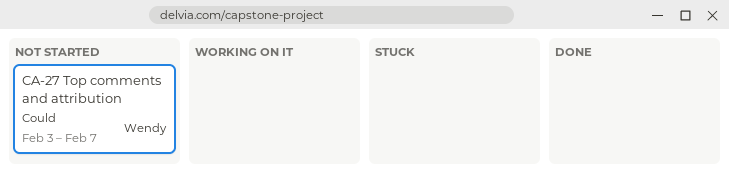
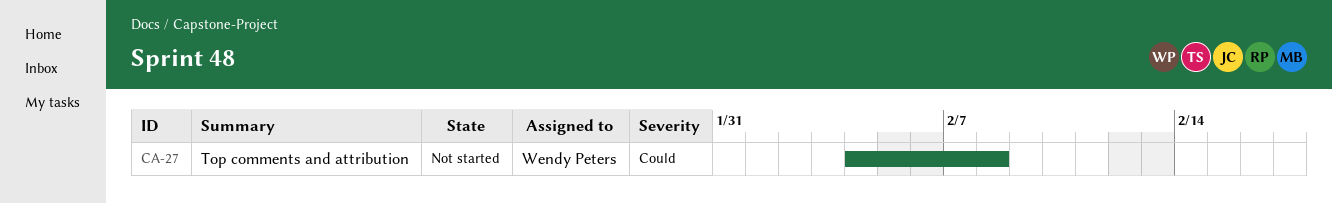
CA-27, start: Feb 3 -> Feb 4
CA-27, due: Feb 7 -> Feb 8

